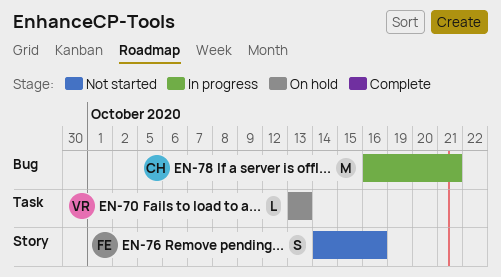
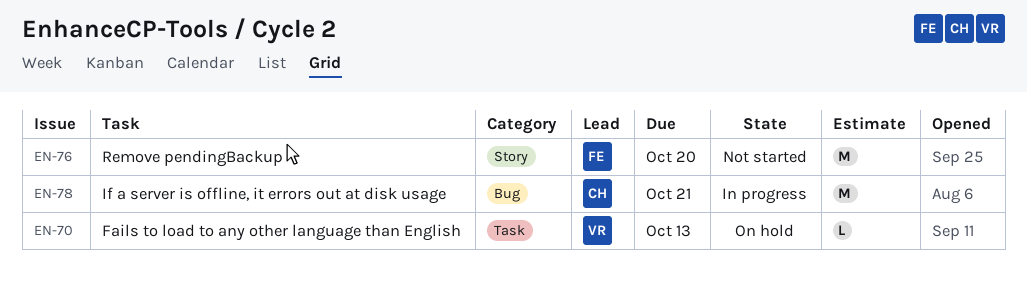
EN-76, estimate: S -> M
EN-76, due: Oct 16 -> Oct 20

